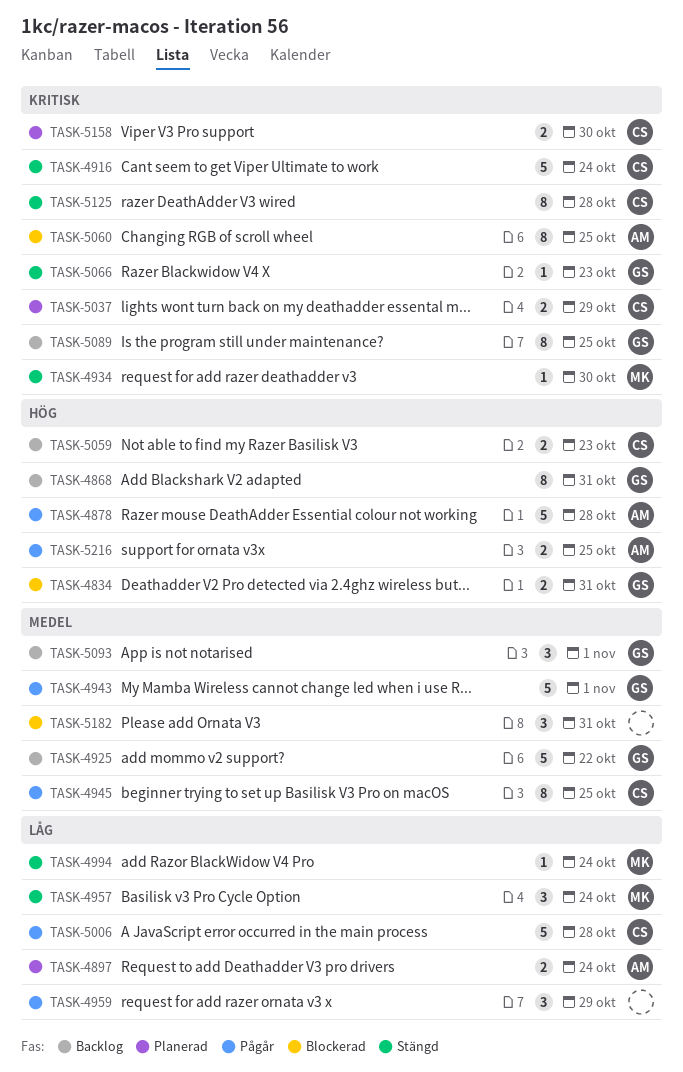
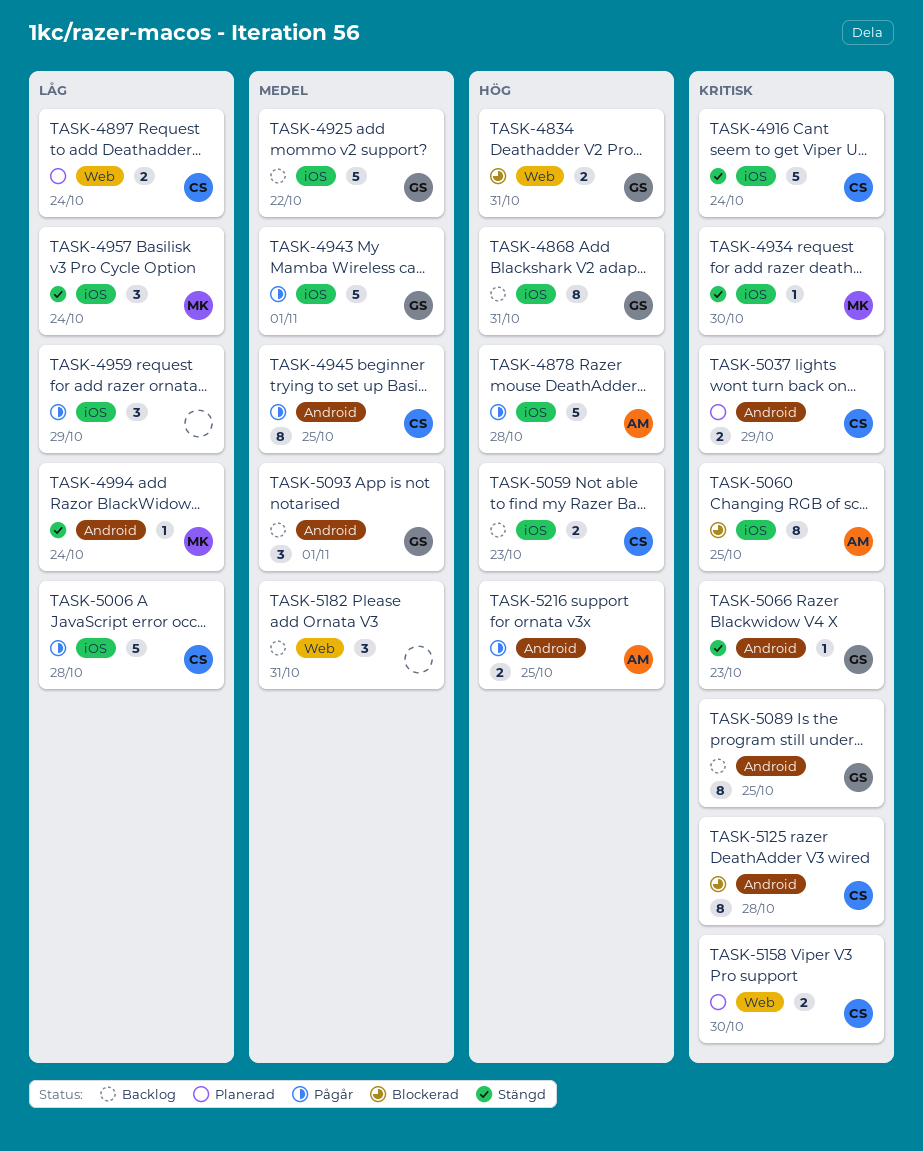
TASK-4897, owner: AM -> CS
TASK-5125, status: Stängd -> Blockerad
TASK-5182, status: Blockerad -> Backlog

